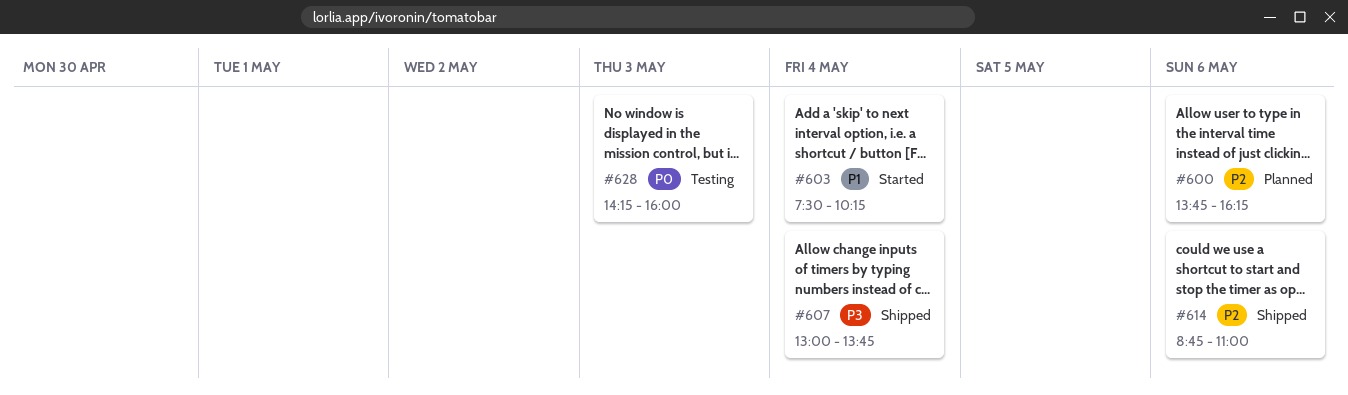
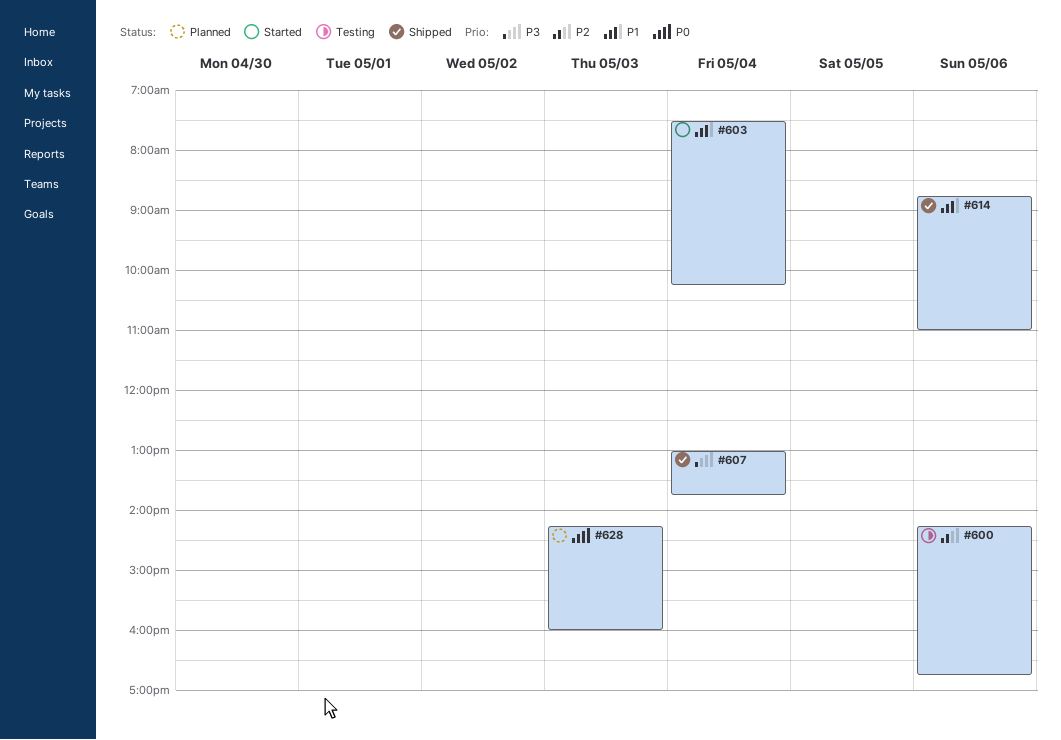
#600, status: Planned -> Testing
#600, begins: 13:45 -> 14:15
#600, ends: 16:15 -> 16:45
#614, priority: P2 -> P1
#628, status: Testing -> Planned

